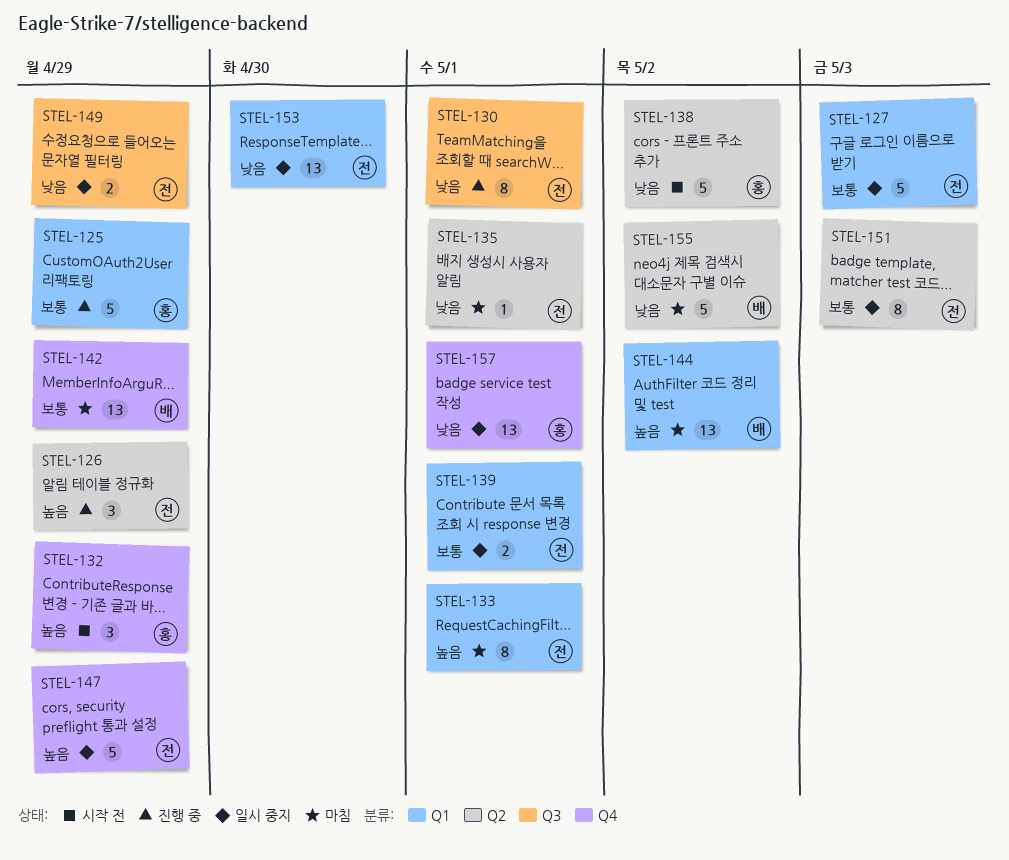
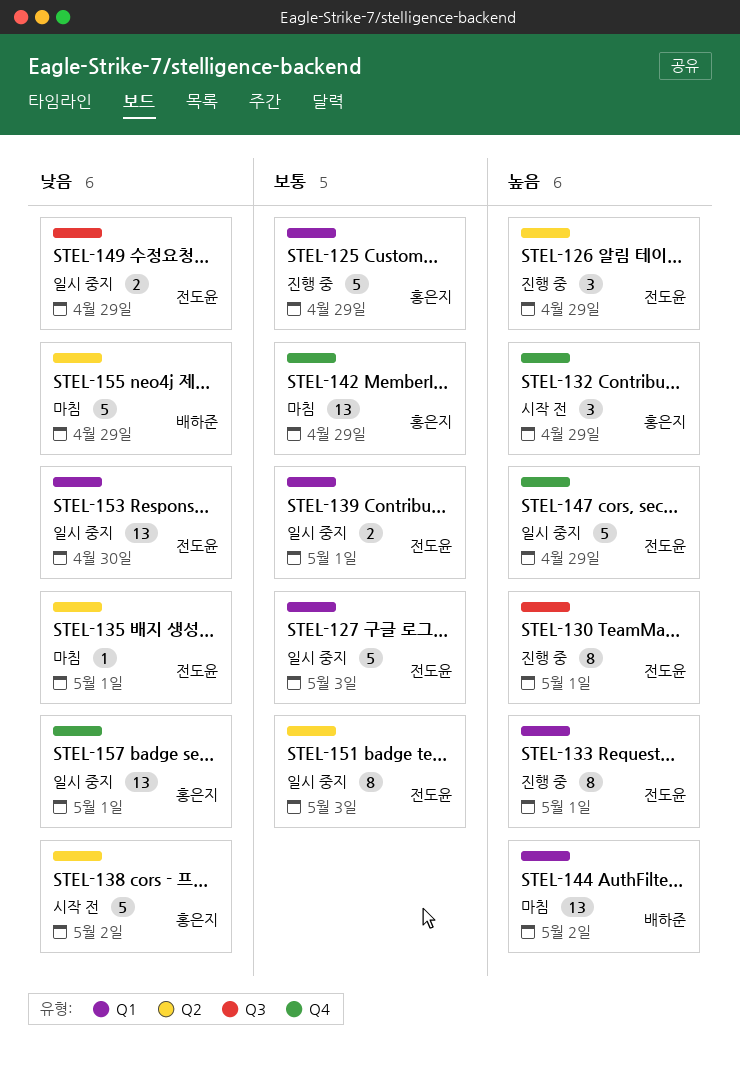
STEL-130, priority: 낮음 -> 높음
STEL-133, status: 마침 -> 진행 중
STEL-142, owner: 배하준 -> 홍은지
STEL-155, due: May 2 -> Apr 29

